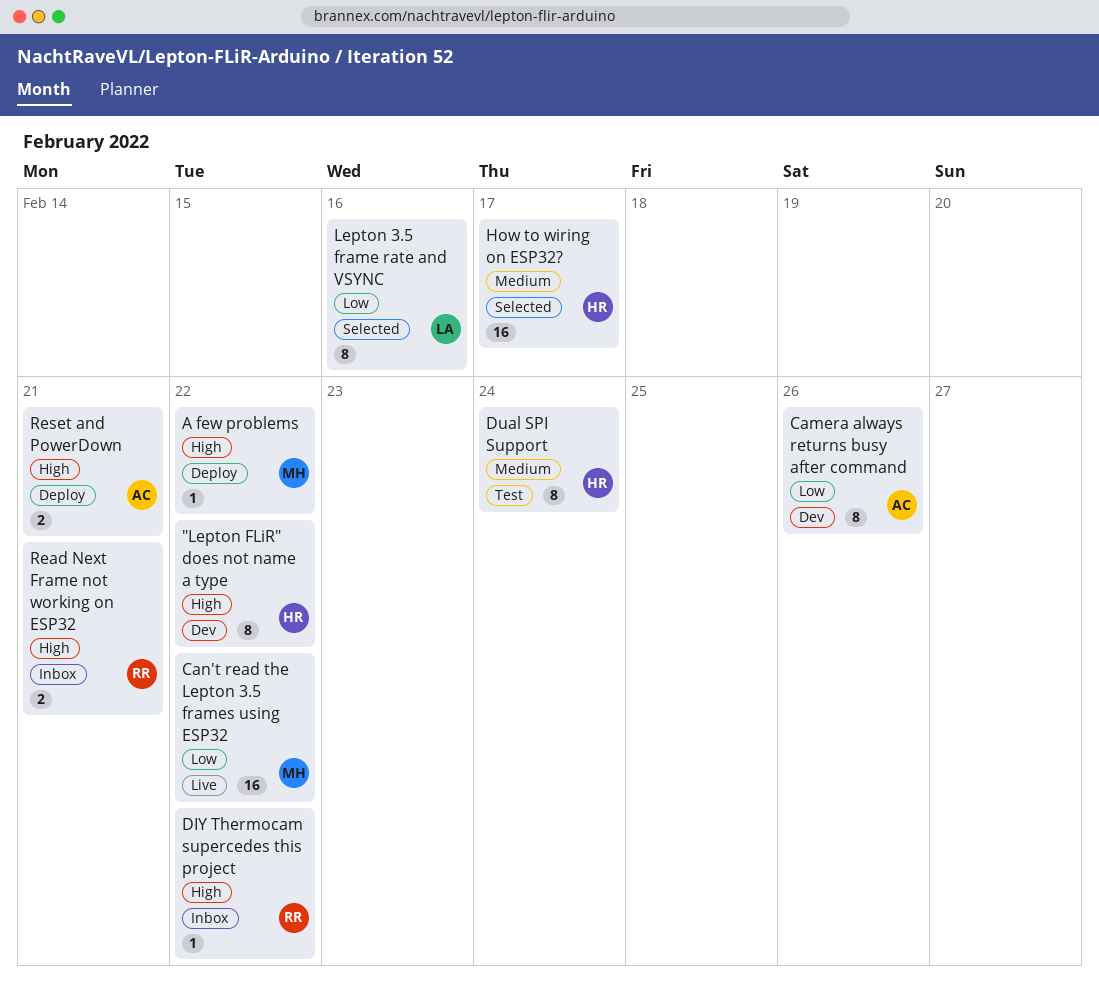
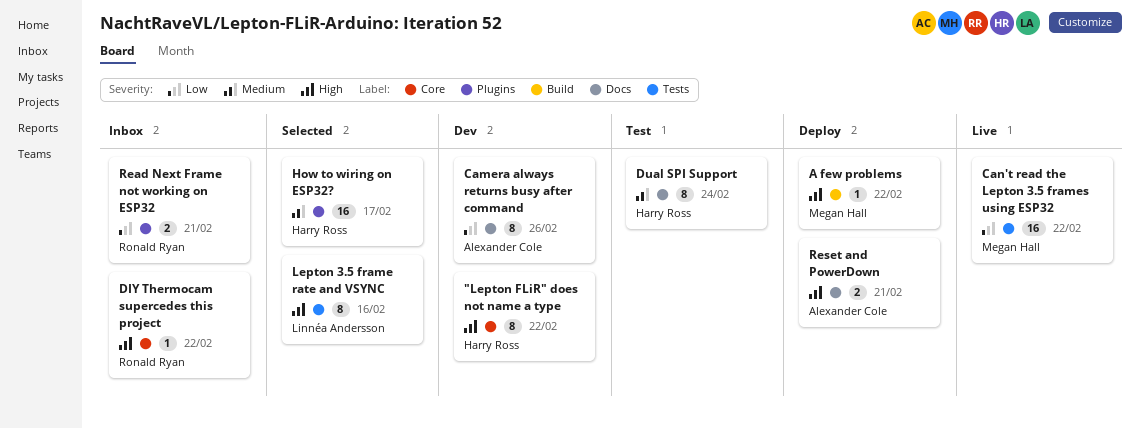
Lepton 3.5 frame rate and VSYNC, priority: Low -> High
Read Next Frame not working on ESP32, priority: High -> Low

